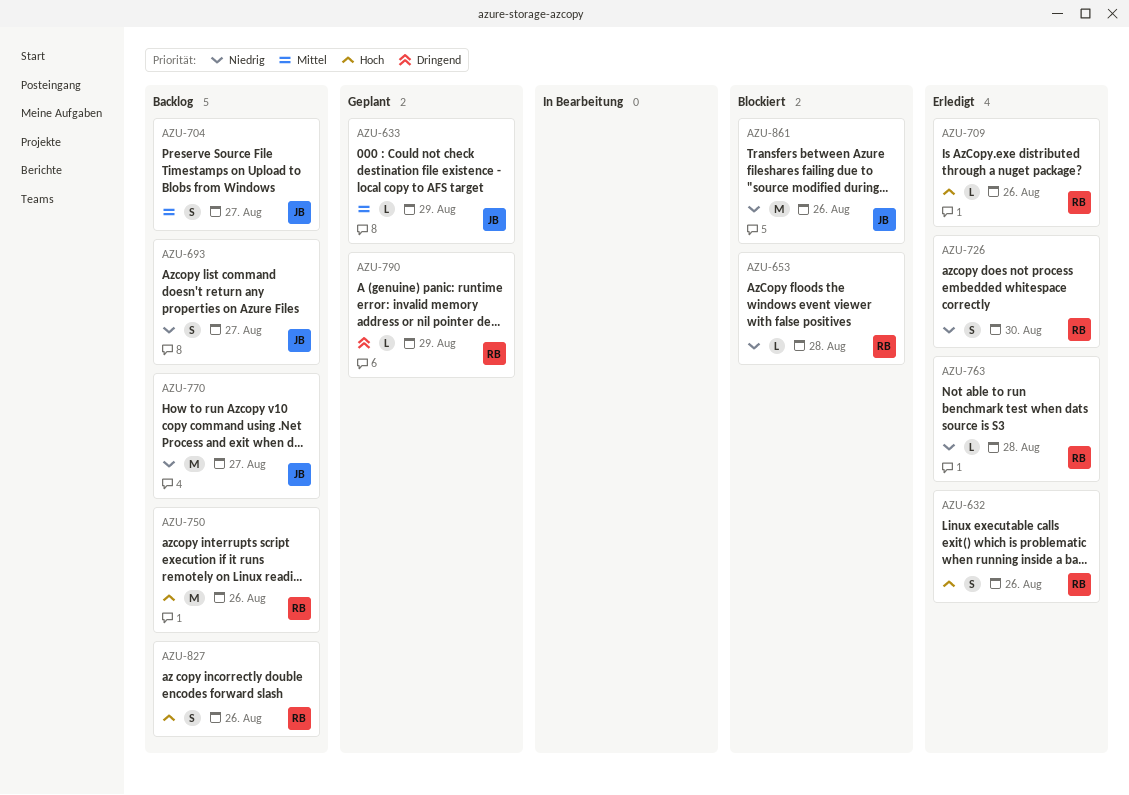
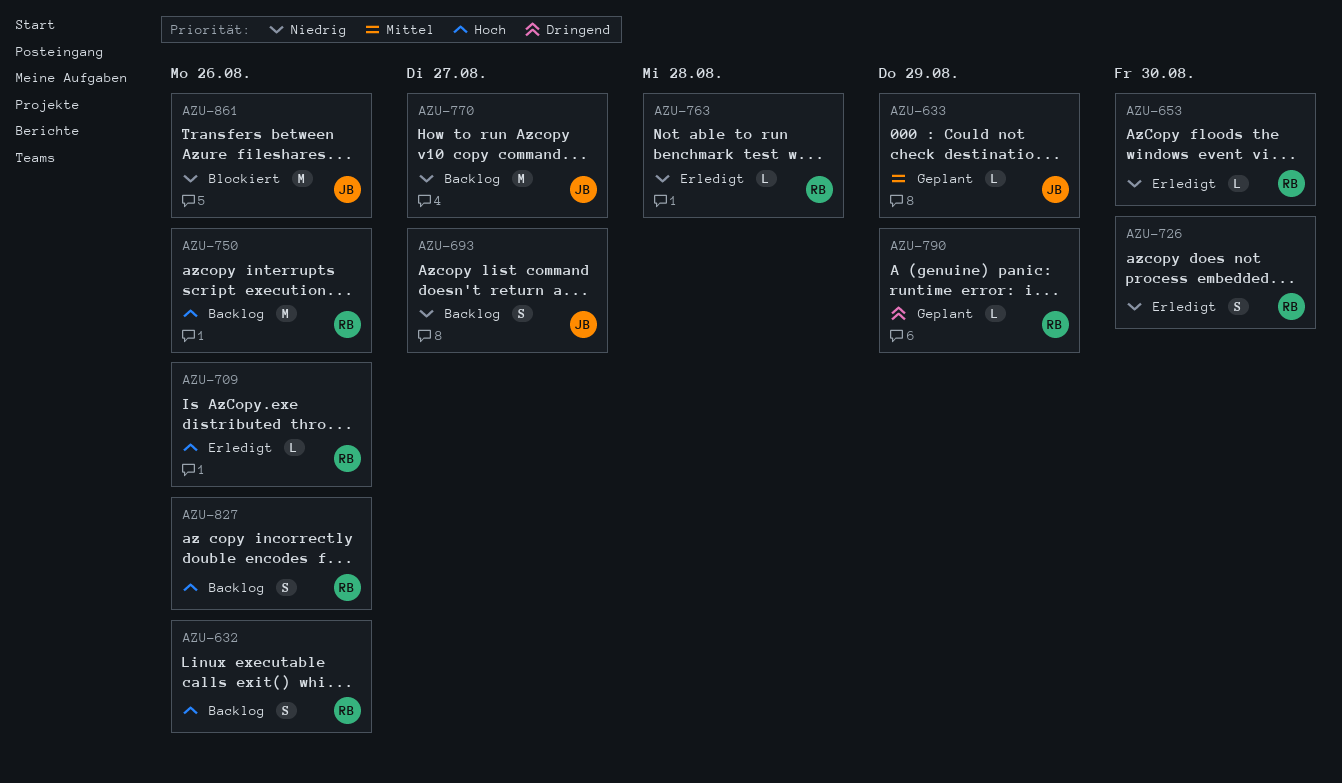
AZU-632, status: Erledigt -> Backlog
AZU-653, status: Blockiert -> Erledigt
AZU-653, due: Aug 28 -> Aug 30
AZU-704: present -> none

